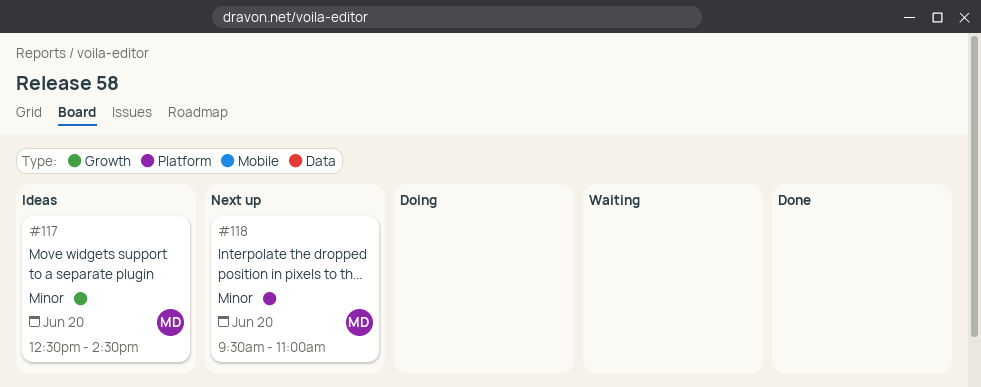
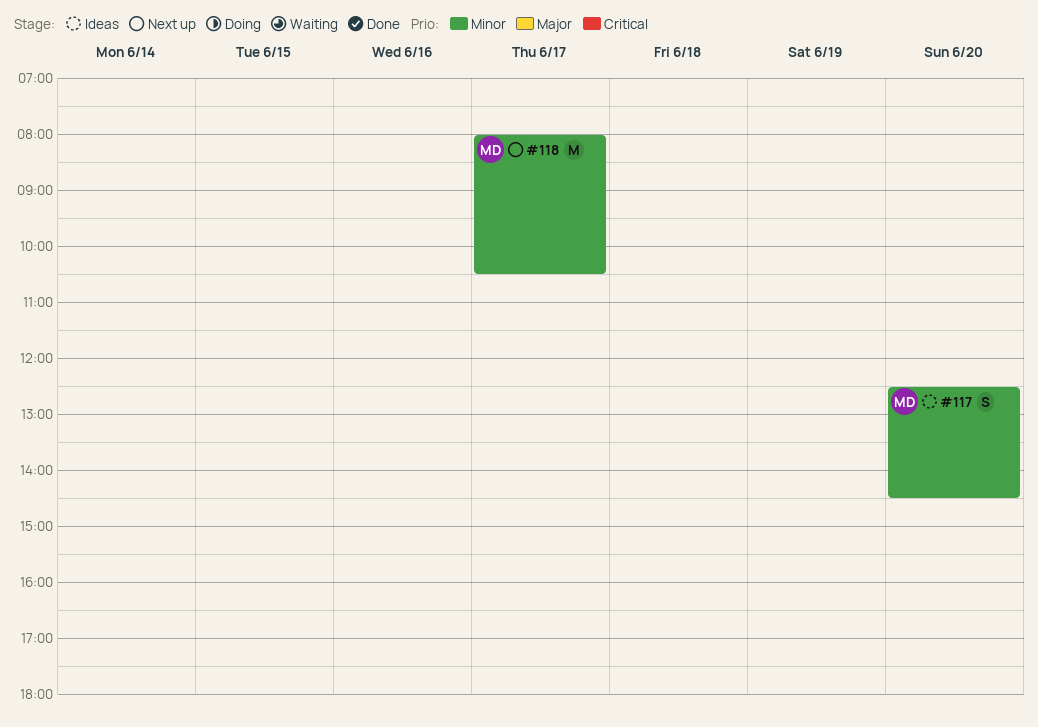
#118, day: Jun 20 -> Jun 17
#118, begins: 09:30 -> 08:00
#118, ends: 11:00 -> 10:30

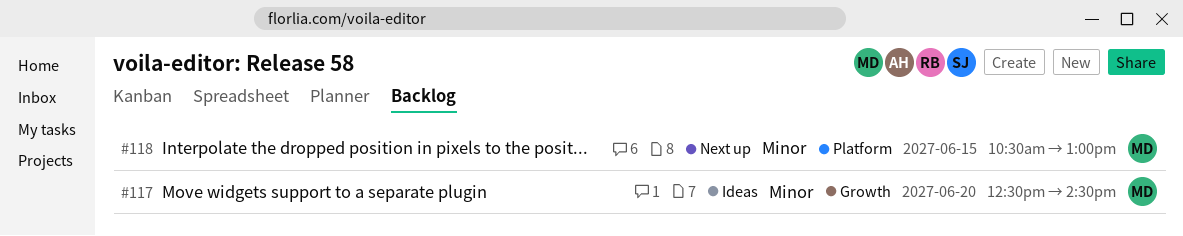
#118, day: Jun 17 -> Jun 15
#118, begins: 08:00 -> 10:30
#118, ends: 10:30 -> 13:00

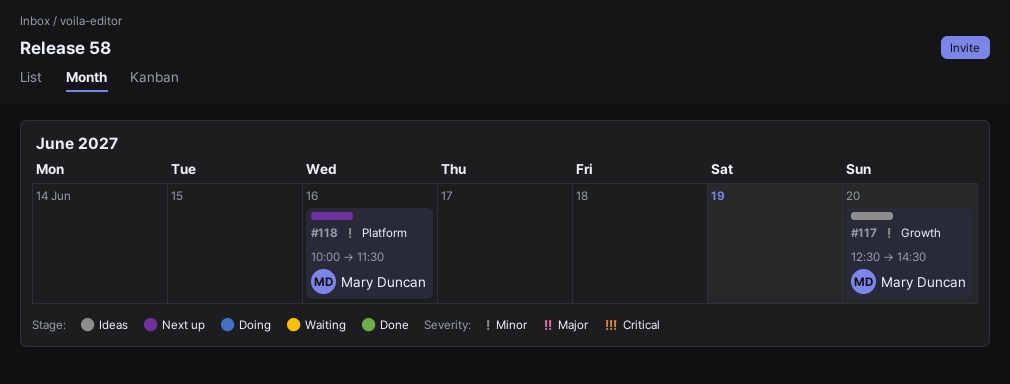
#118, day: Jun 15 -> Jun 16
#118, begins: 10:30 -> 10:00
#118, ends: 13:00 -> 11:30

